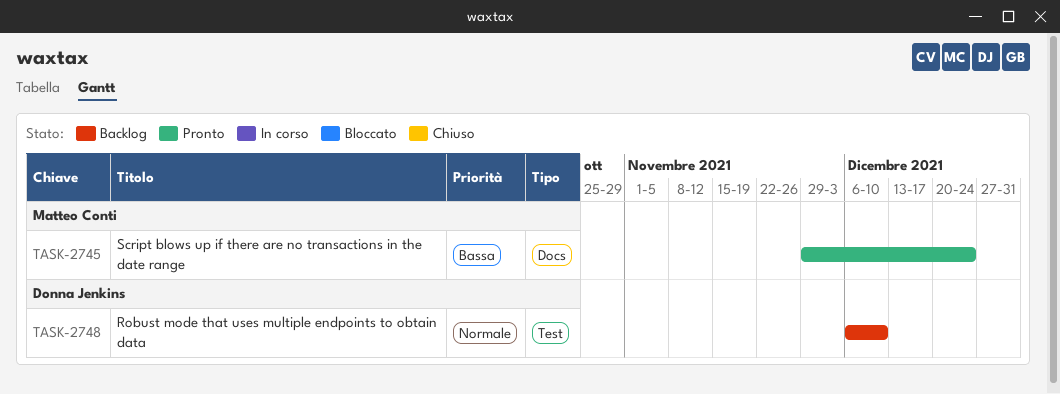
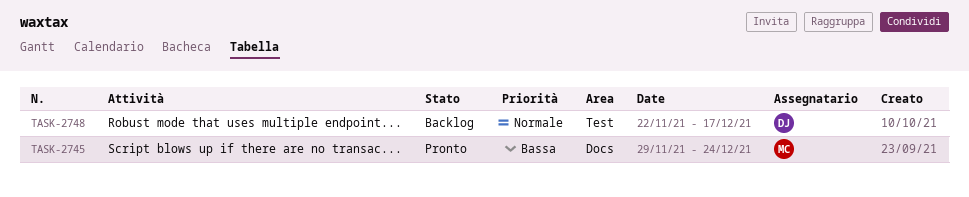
TASK-2748, start: Dec 6 -> Nov 22
TASK-2748, due: Dec 10 -> Dec 17

